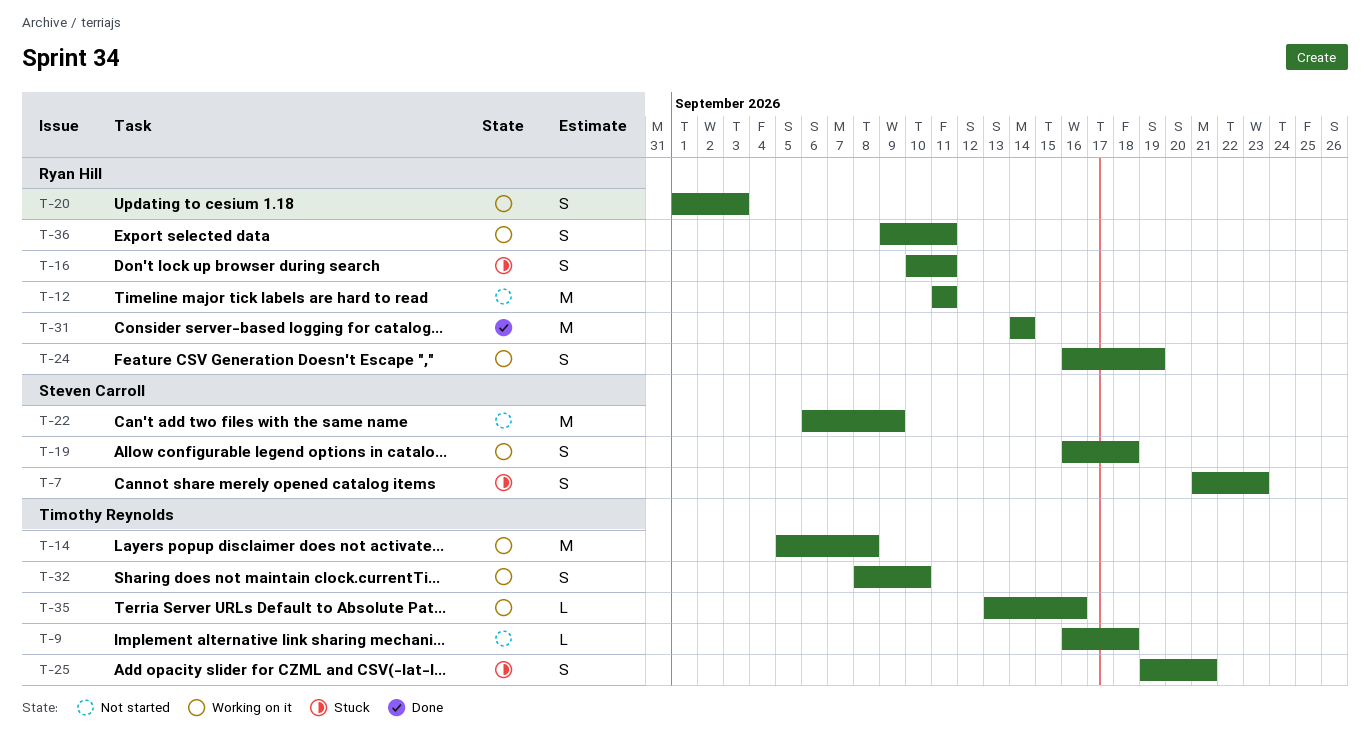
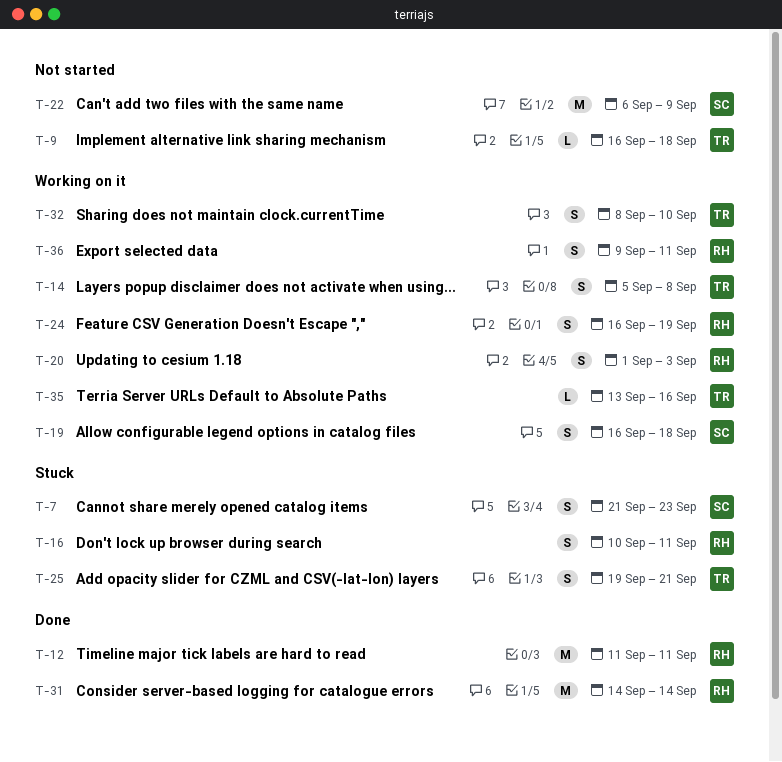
T-12, status: Not started -> Done
T-14, estimate: M -> S

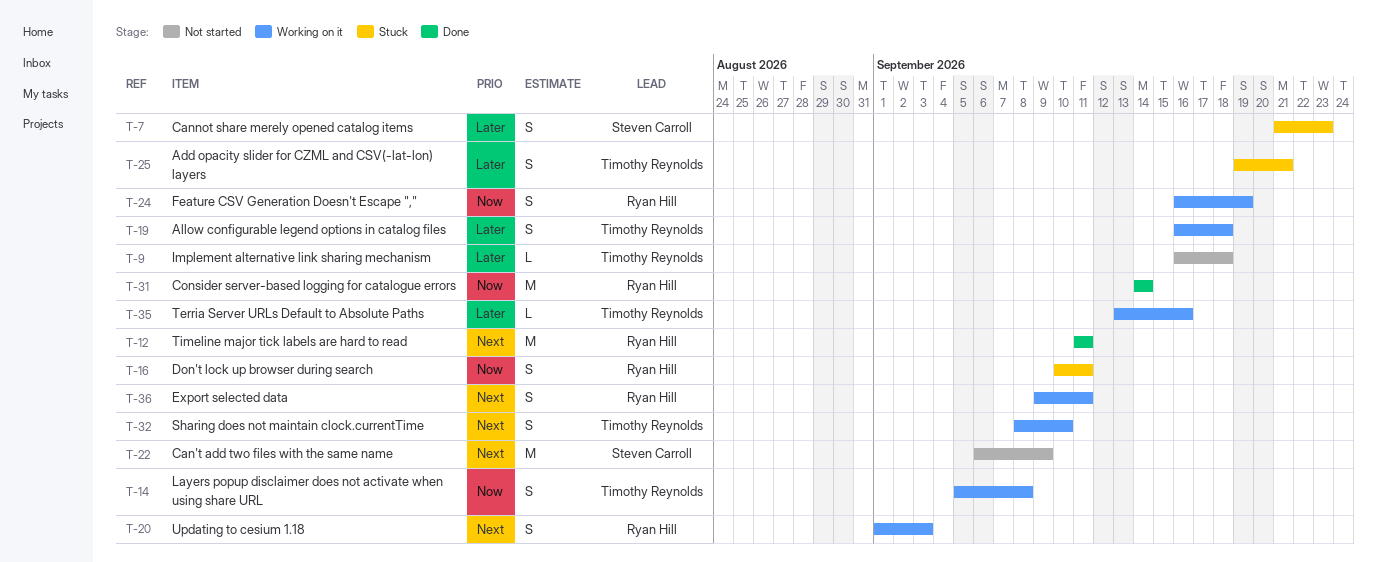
T-19, owner: Steven Carroll -> Timothy Reynolds

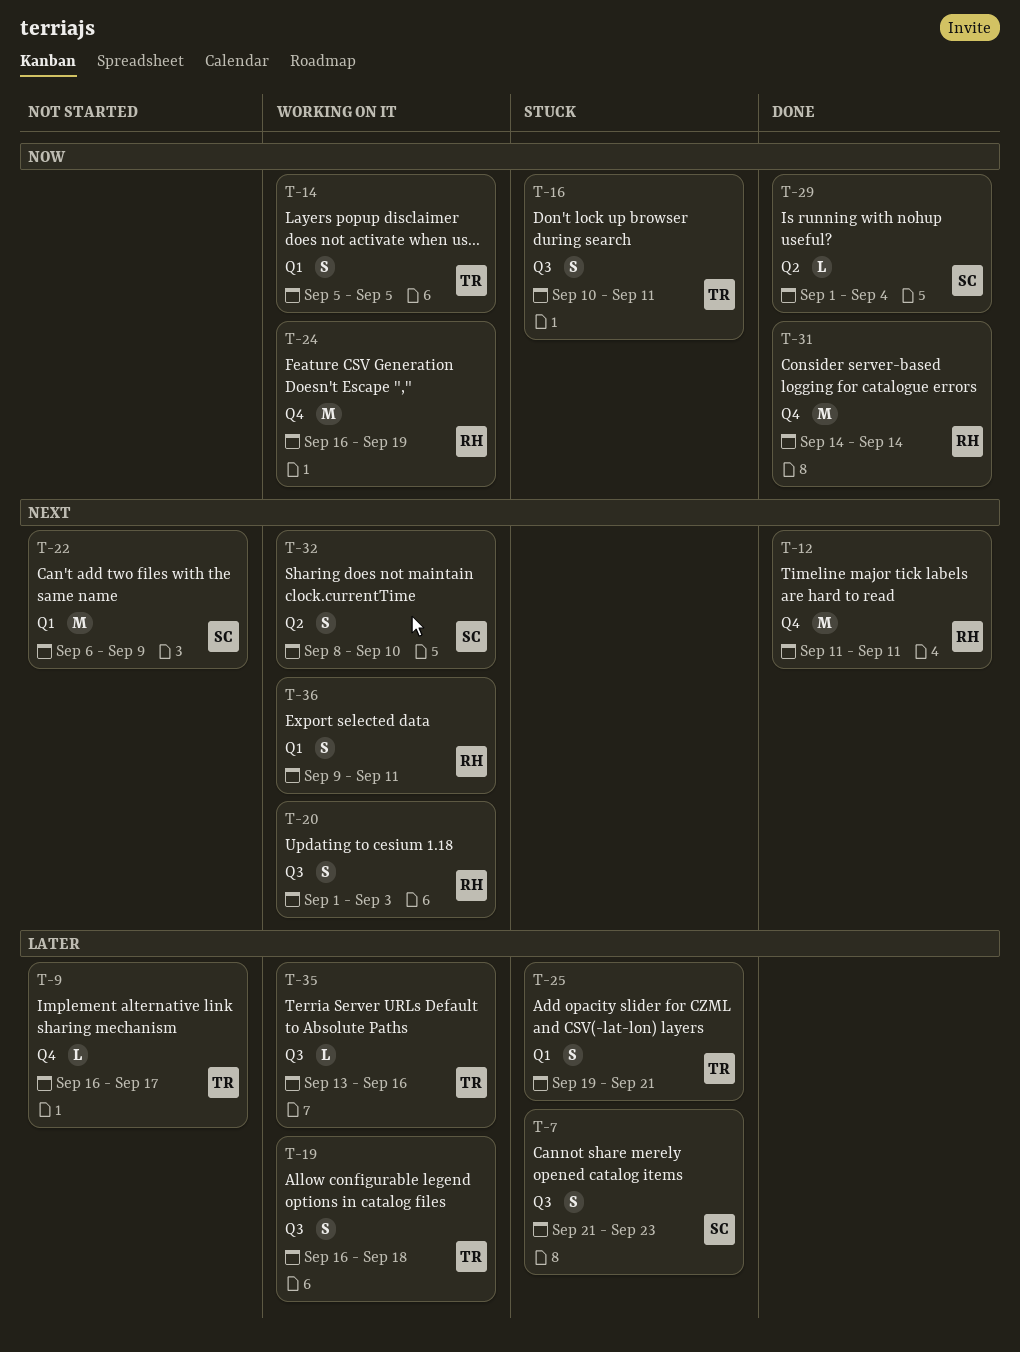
T-9, due: Sep 18 -> Sep 17
T-14, due: Sep 8 -> Sep 5
T-16, owner: Ryan Hill -> Timothy Reynolds
T-24, estimate: S -> M
T-29: none -> present
T-32, owner: Timothy Reynolds -> Steven Carroll

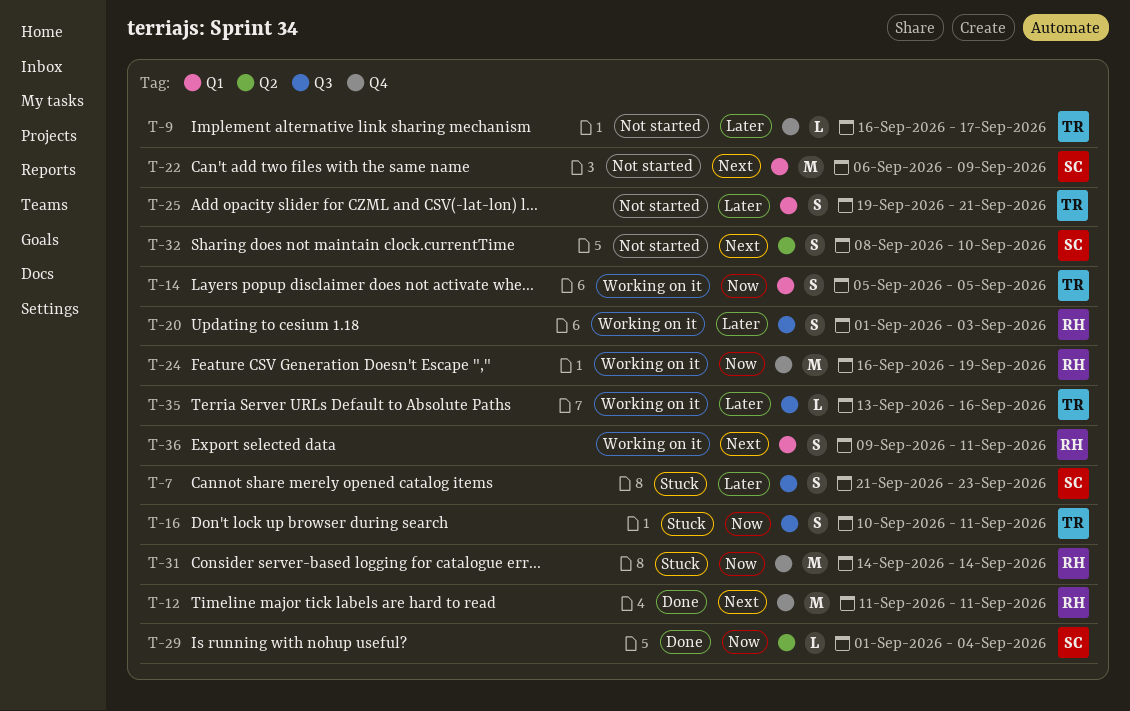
T-19: present -> none
T-20, priority: Next -> Later
T-25, status: Stuck -> Not started
T-31, status: Done -> Stuck
T-32, status: Working on it -> Not started

